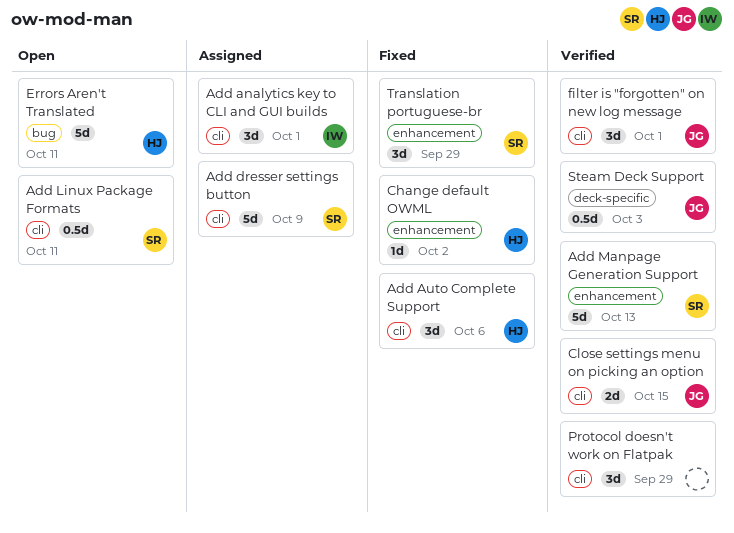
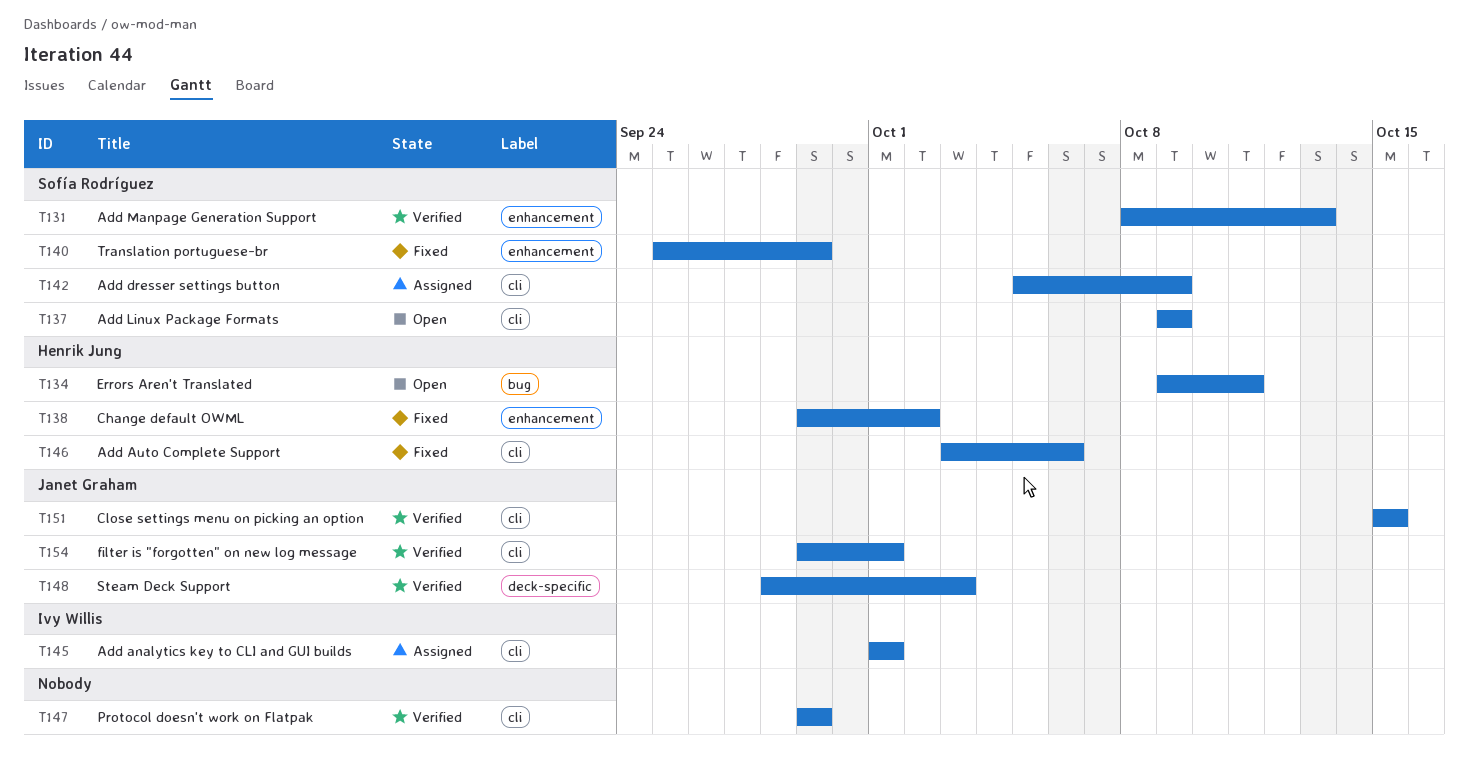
Add Linux Package Formats, due: Oct 11 -> Oct 9

